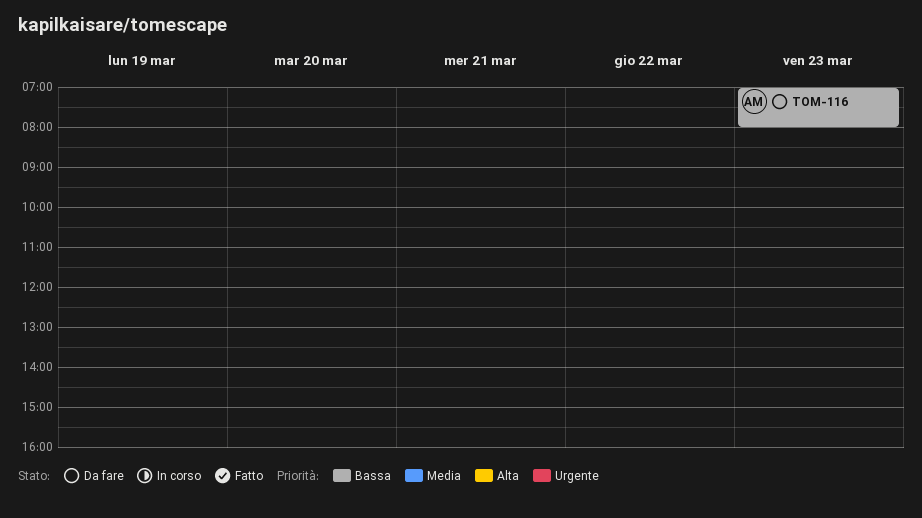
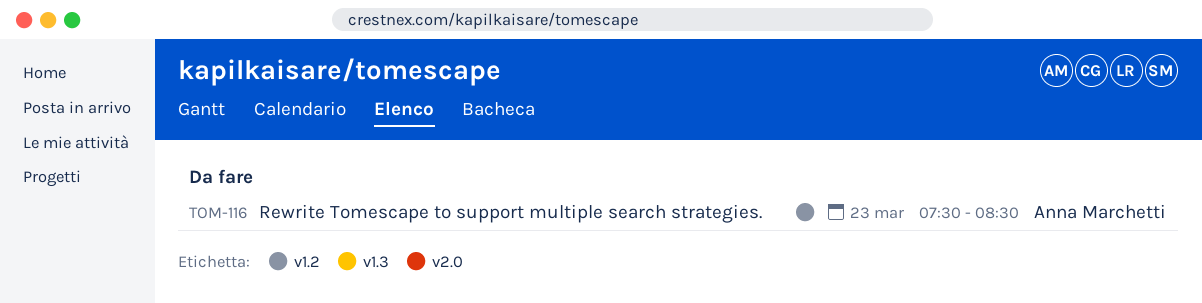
TOM-116, begins: 07:00 -> 07:30
TOM-116, ends: 08:00 -> 08:30

